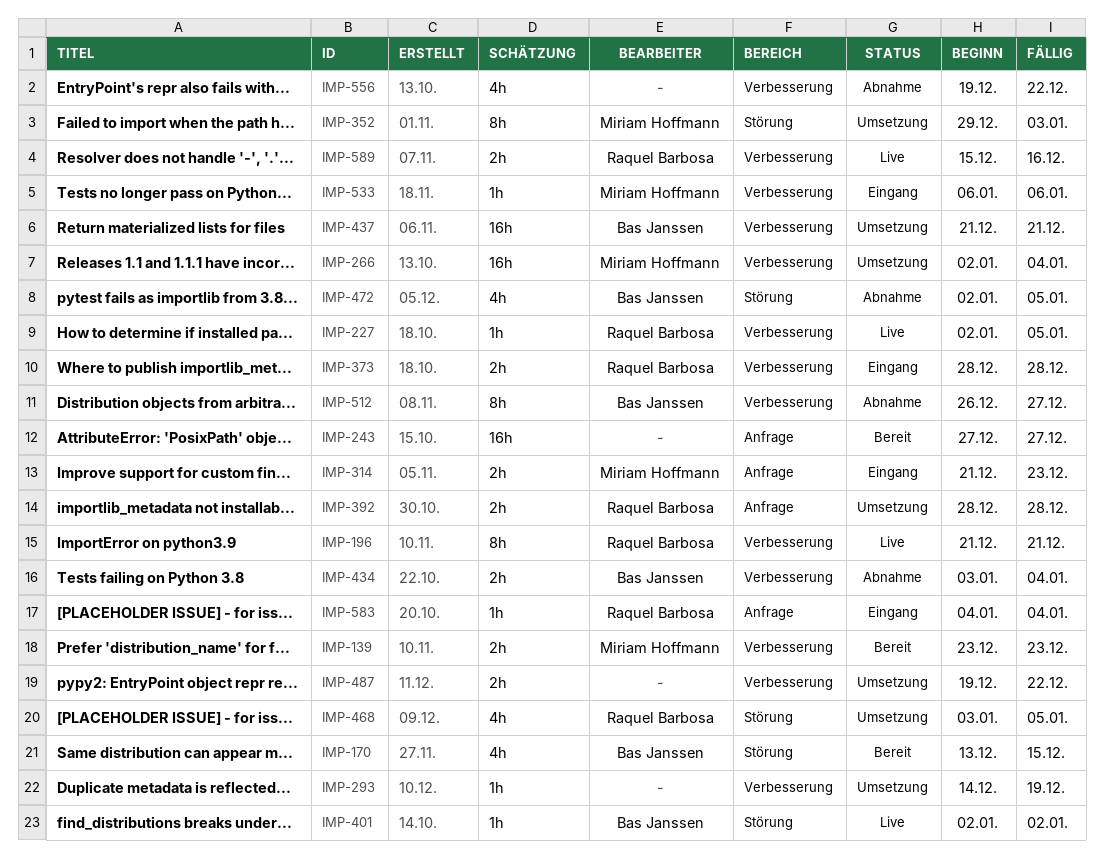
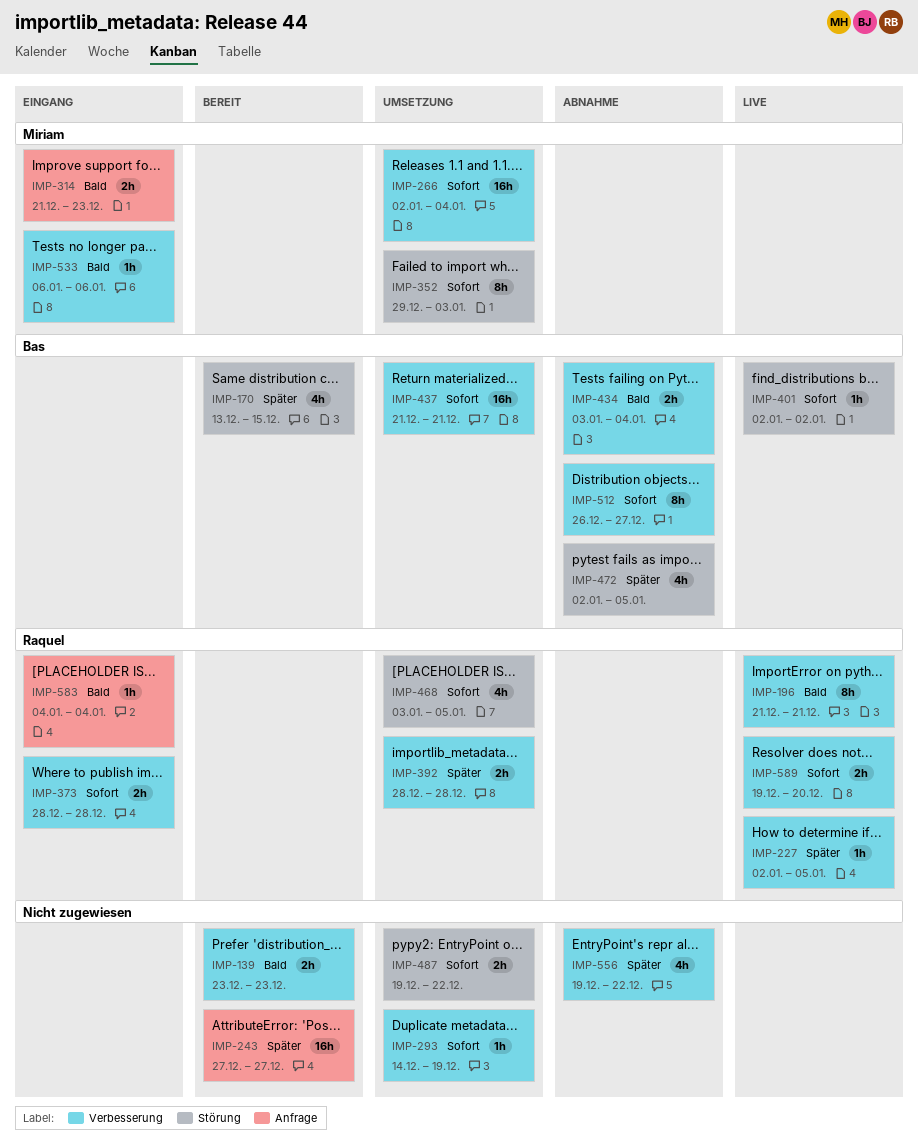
IMP-139, owner: Miriam Hoffmann -> none
IMP-392, label: Anfrage -> Verbesserung
IMP-487, label: Verbesserung -> Störung
IMP-589, start: Dec 15 -> Dec 19
IMP-589, due: Dec 16 -> Dec 20

